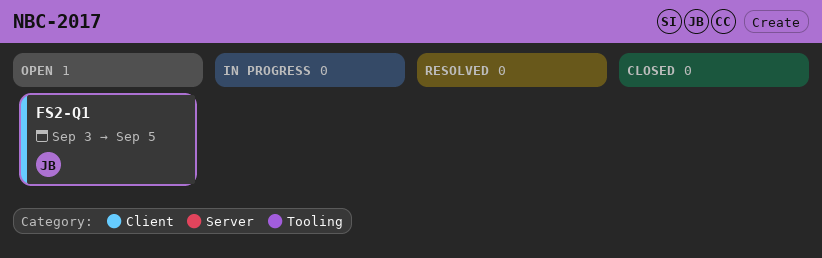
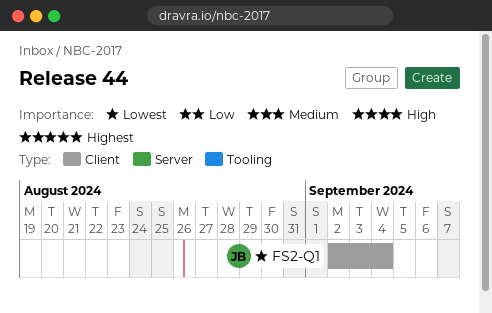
FS2-Q1, start: Sep 3 -> Sep 2
FS2-Q1, due: Sep 5 -> Sep 4

